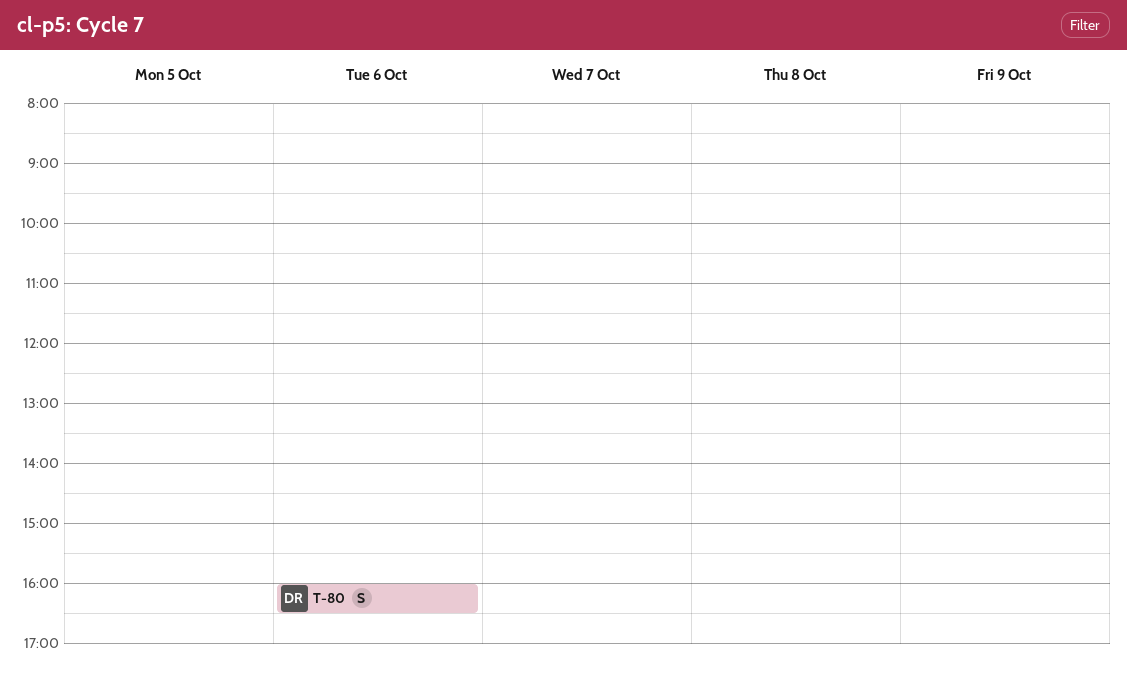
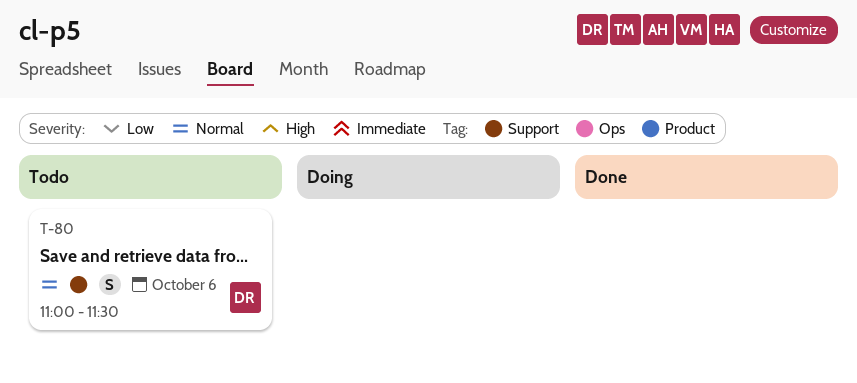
T-80, begins: 16:00 -> 11:00
T-80, ends: 16:30 -> 11:30

